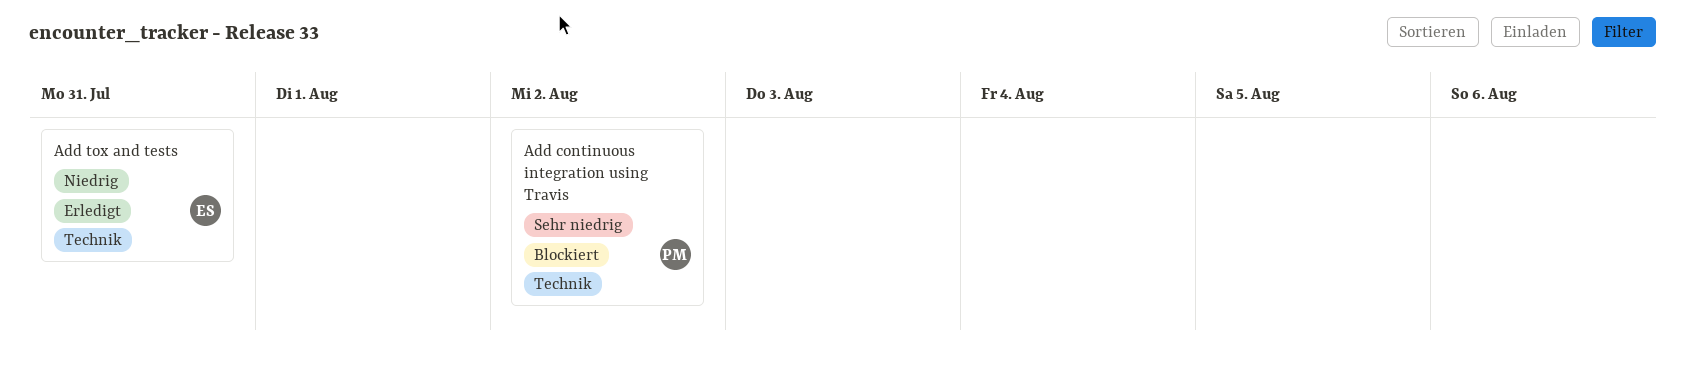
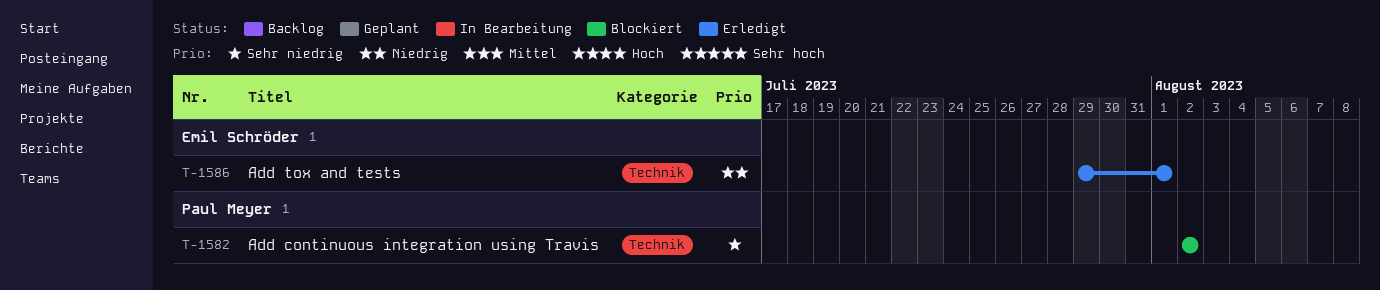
Add tox and tests, due: Jul 31 -> Aug 1

